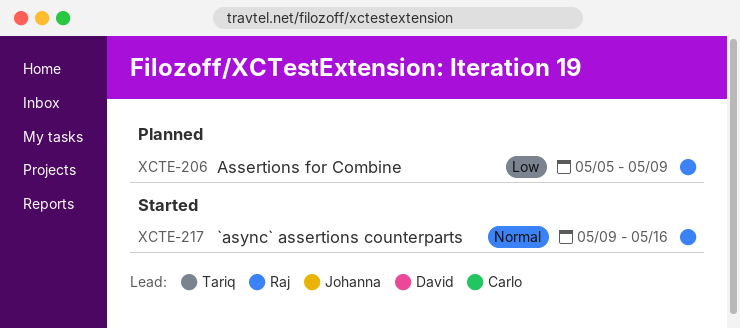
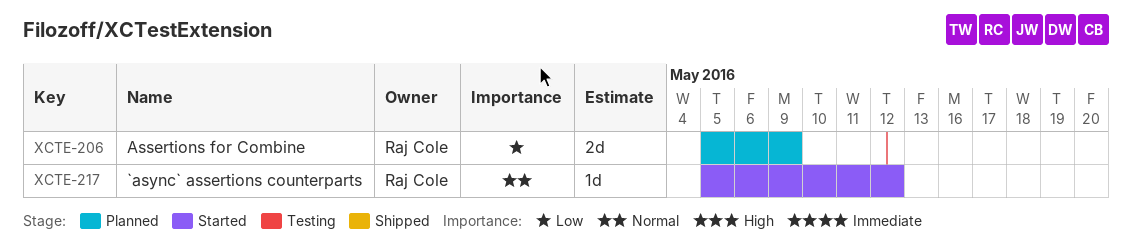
XCTE-217, start: May 9 -> May 5
XCTE-217, due: May 16 -> May 12

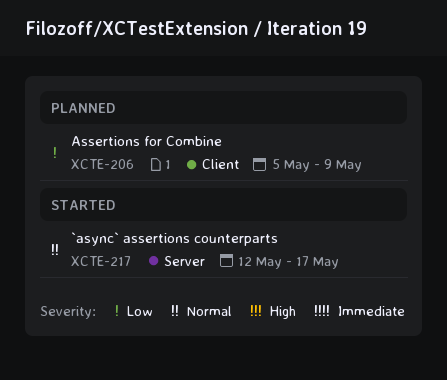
XCTE-217, start: May 5 -> May 12
XCTE-217, due: May 12 -> May 17

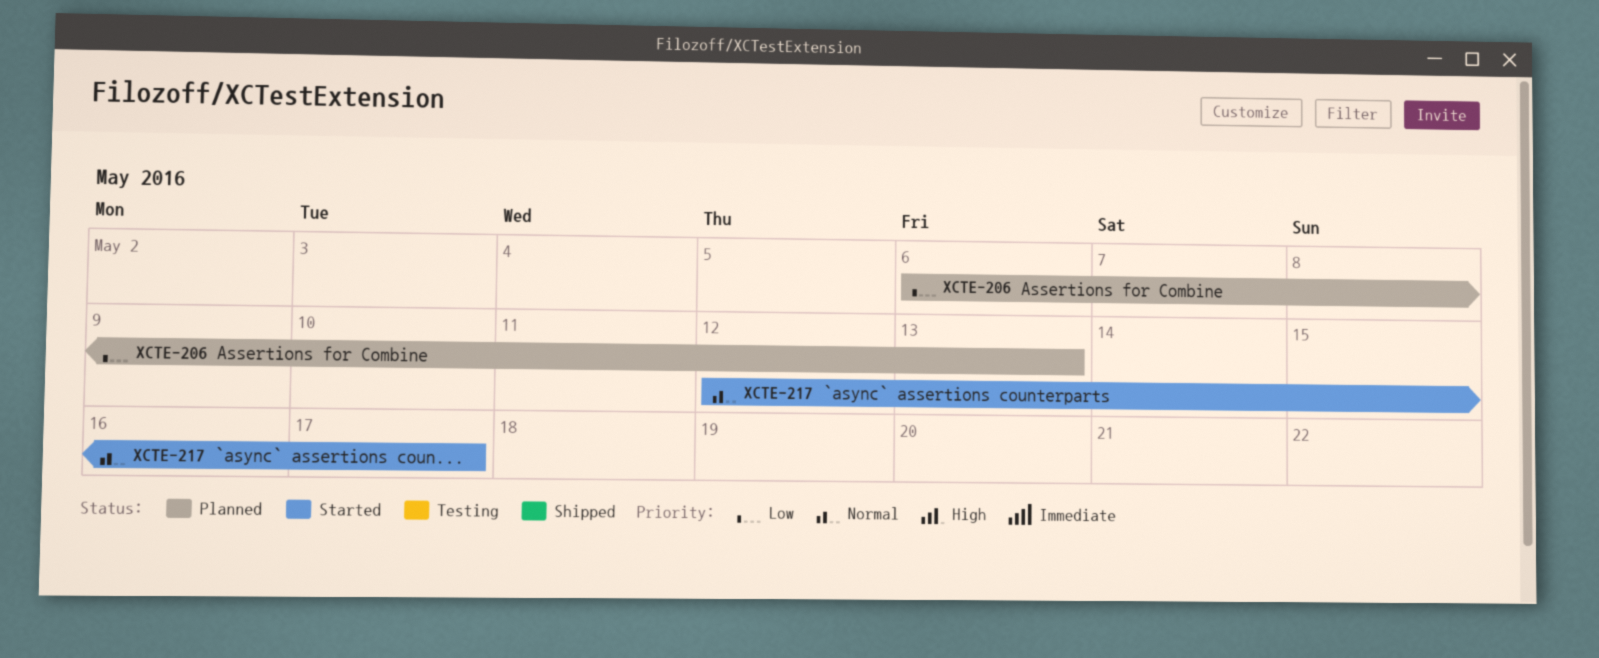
XCTE-206, start: May 5 -> May 6
XCTE-206, due: May 9 -> May 13

